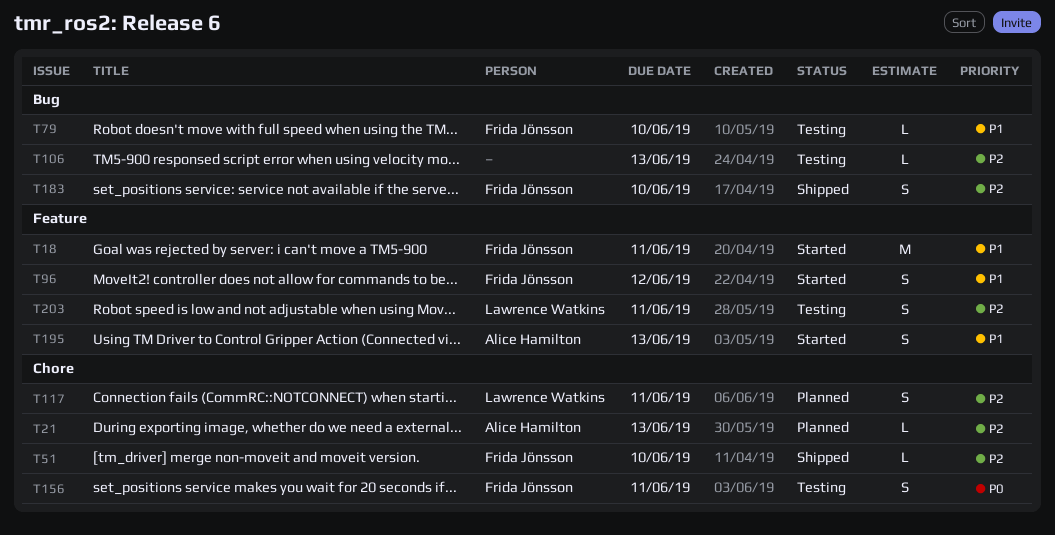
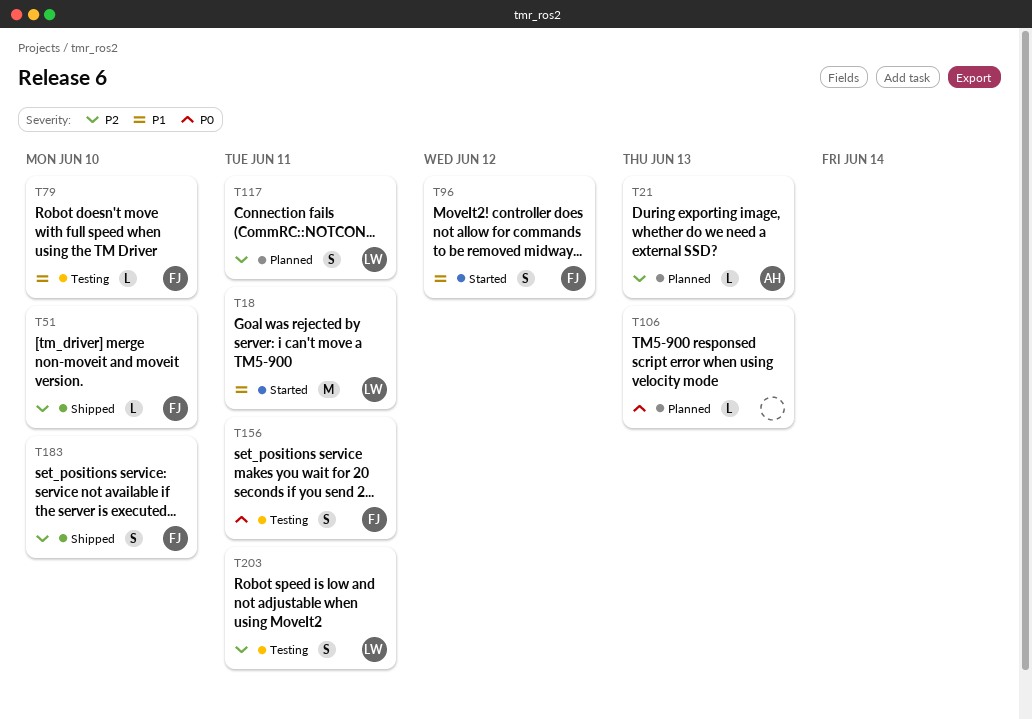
T18, owner: Frida Jönsson -> Lawrence Watkins
T106, status: Testing -> Planned
T106, priority: P2 -> P0
T195: present -> none

